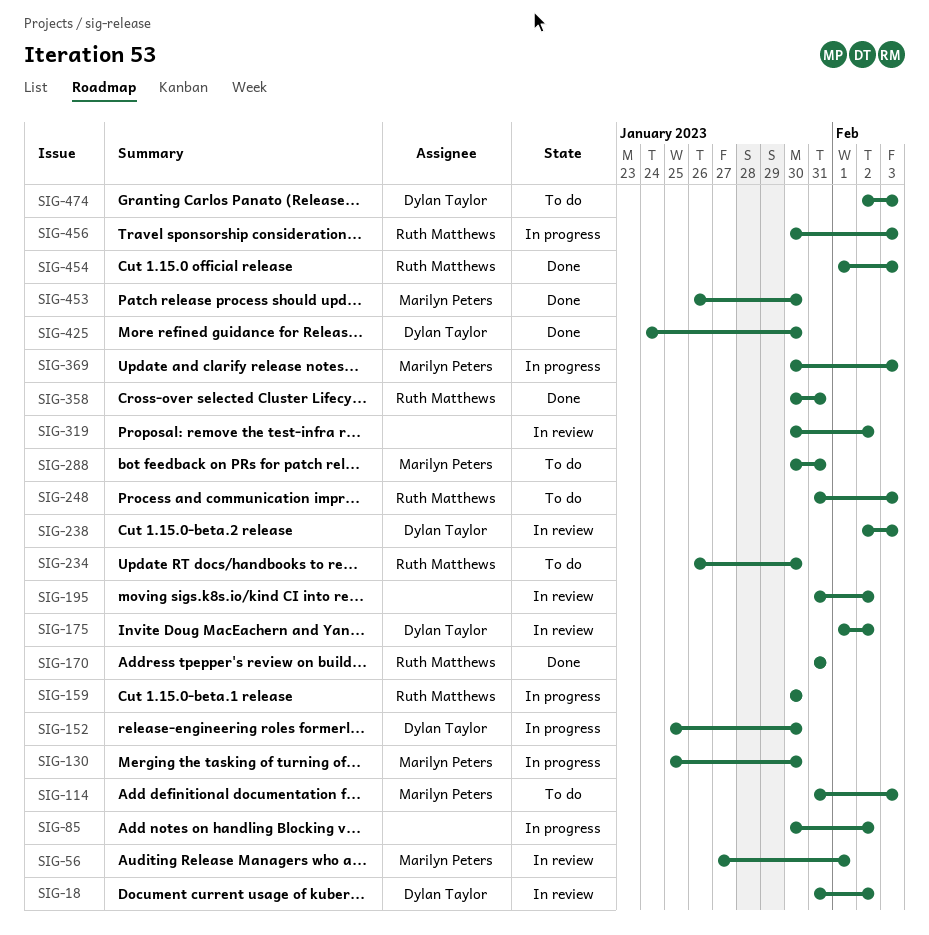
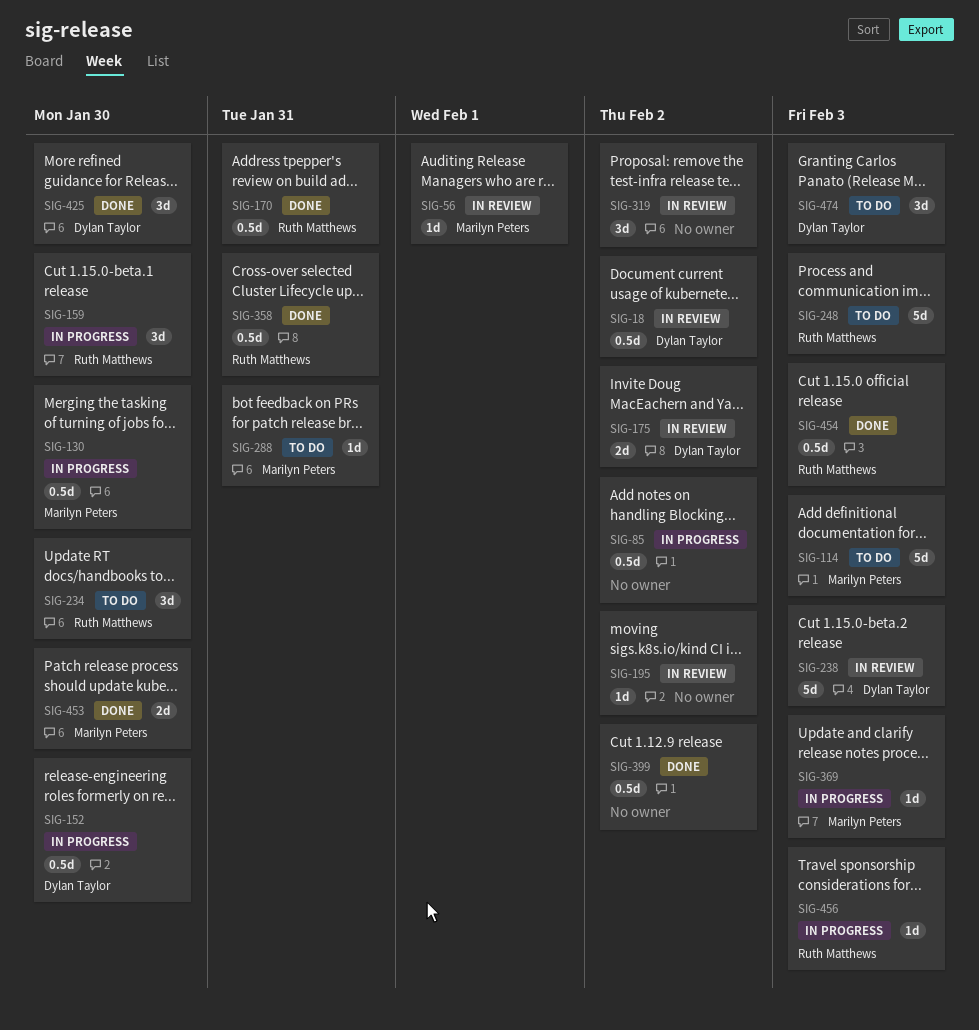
SIG-399: none -> present

